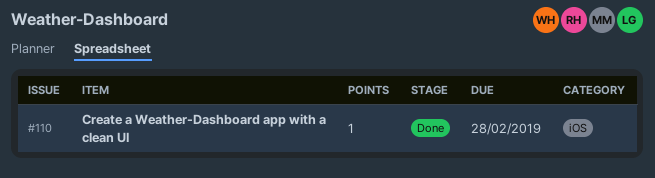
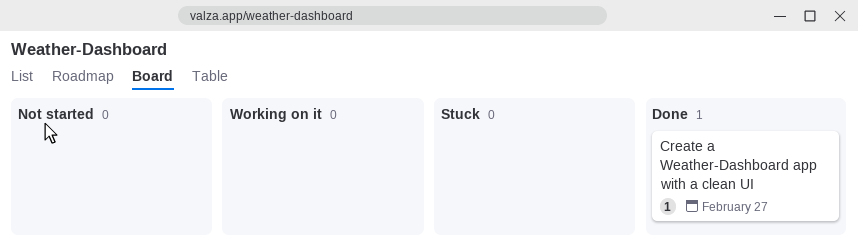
Create a Weather-Dashboard app with a clean UI, due: Feb 28 -> Feb 27

